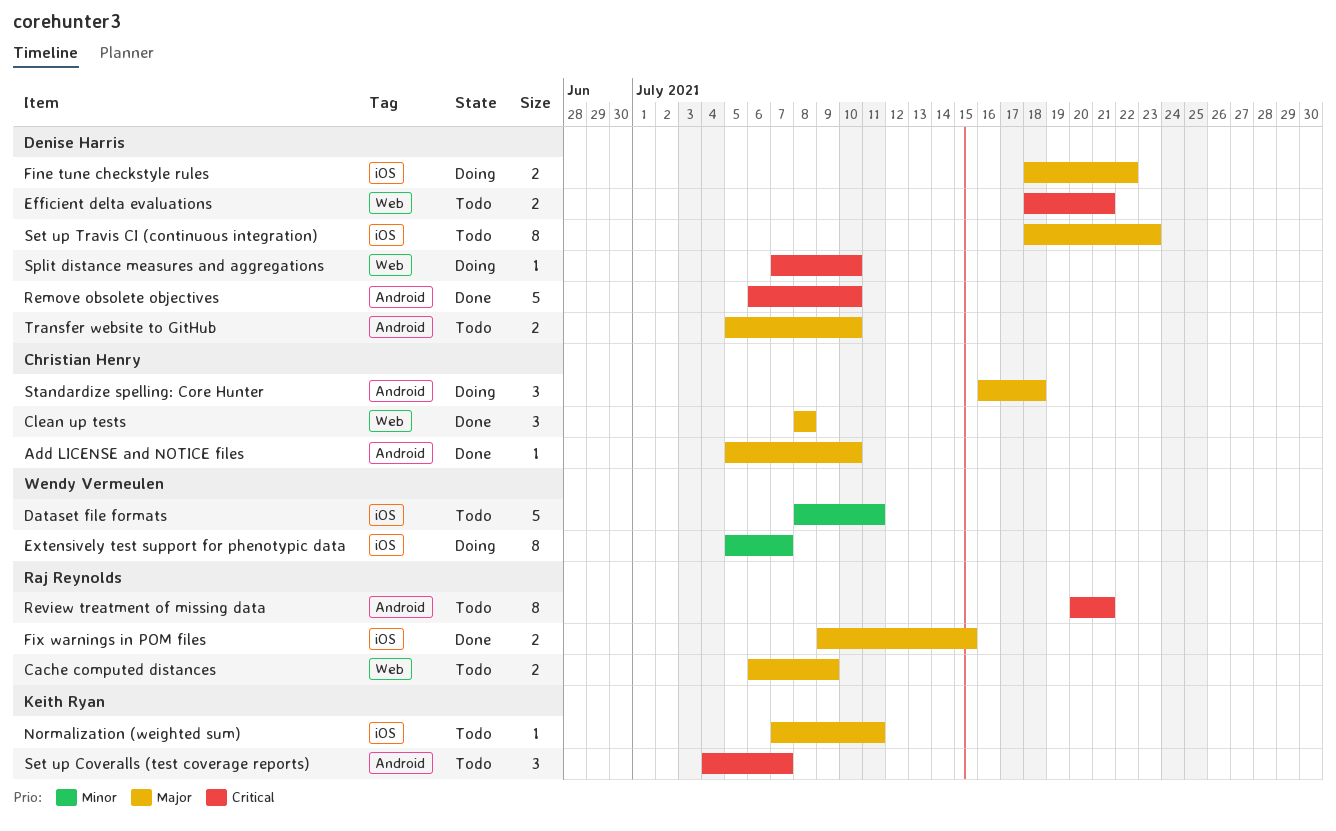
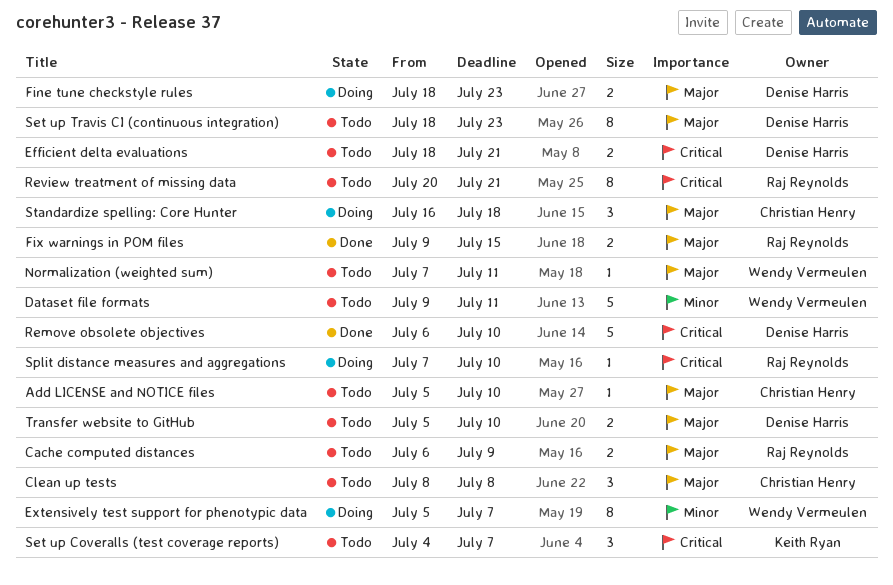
Add LICENSE and NOTICE files, status: Done -> Todo
Clean up tests, status: Done -> Todo
Dataset file formats, start: Jul 8 -> Jul 9
Fine tune checkstyle rules, due: Jul 22 -> Jul 23
Normalization (weighted sum), owner: Keith Ryan -> Wendy Vermeulen
Split distance measures and aggregations, owner: Denise Harris -> Raj Reynolds

